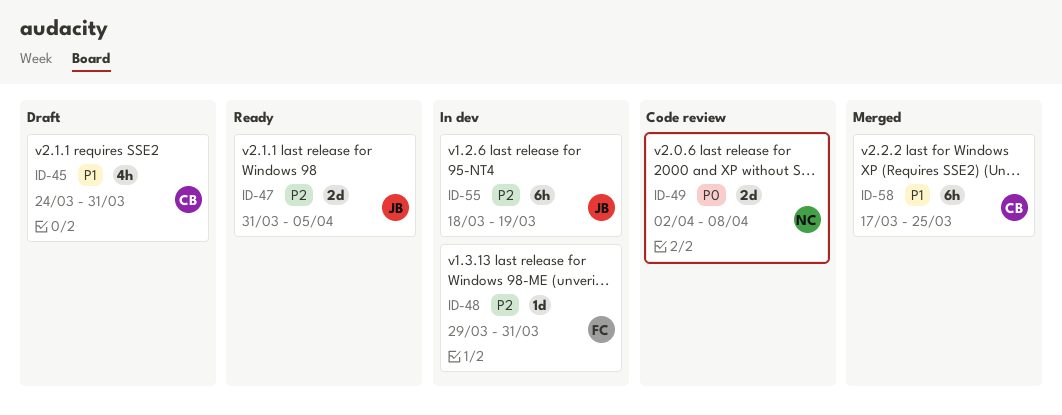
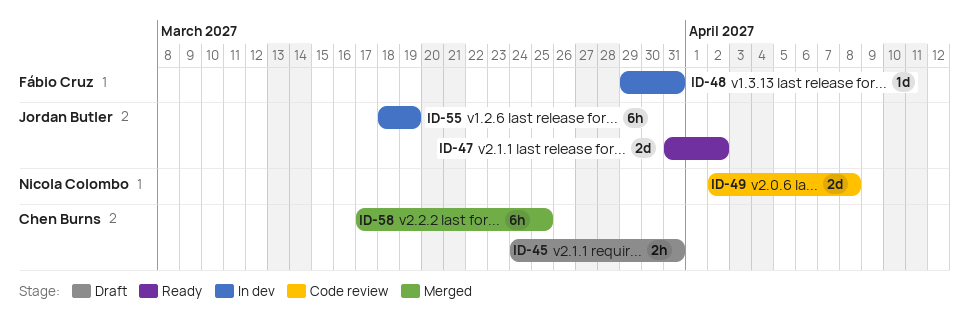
ID-45, estimate: 4h -> 2h
ID-47, due: Apr 5 -> Apr 2

